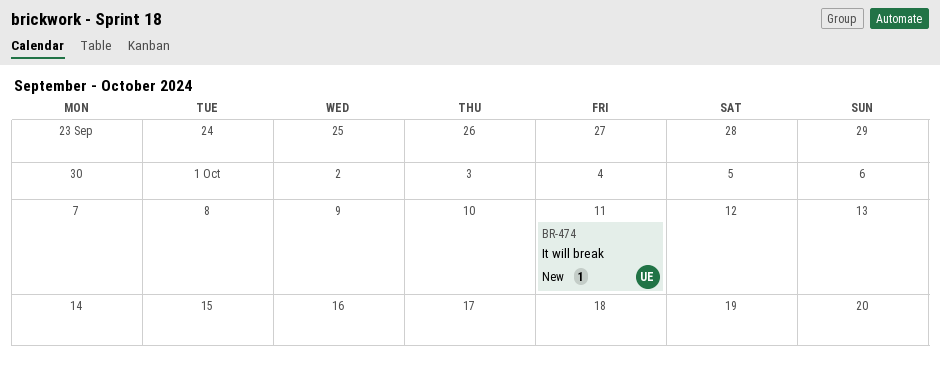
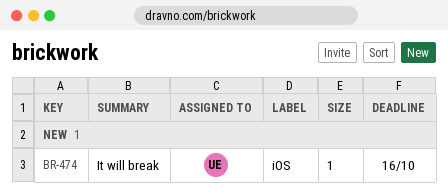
BR-474, due: Oct 11 -> Oct 16

